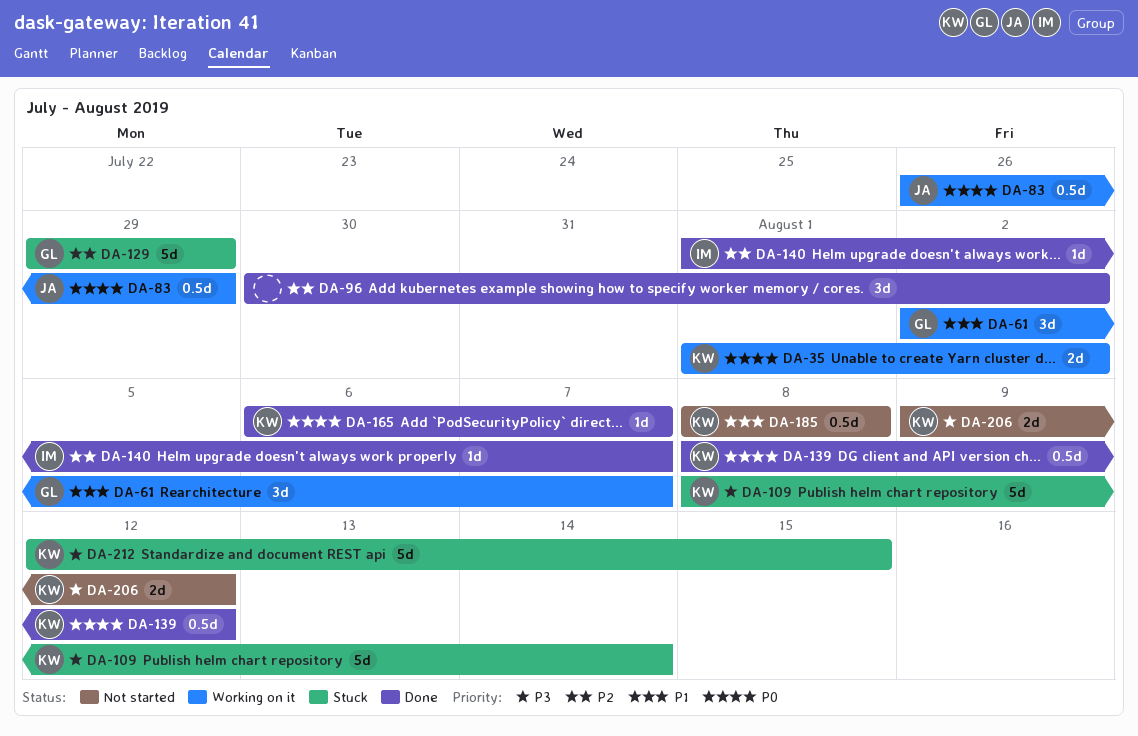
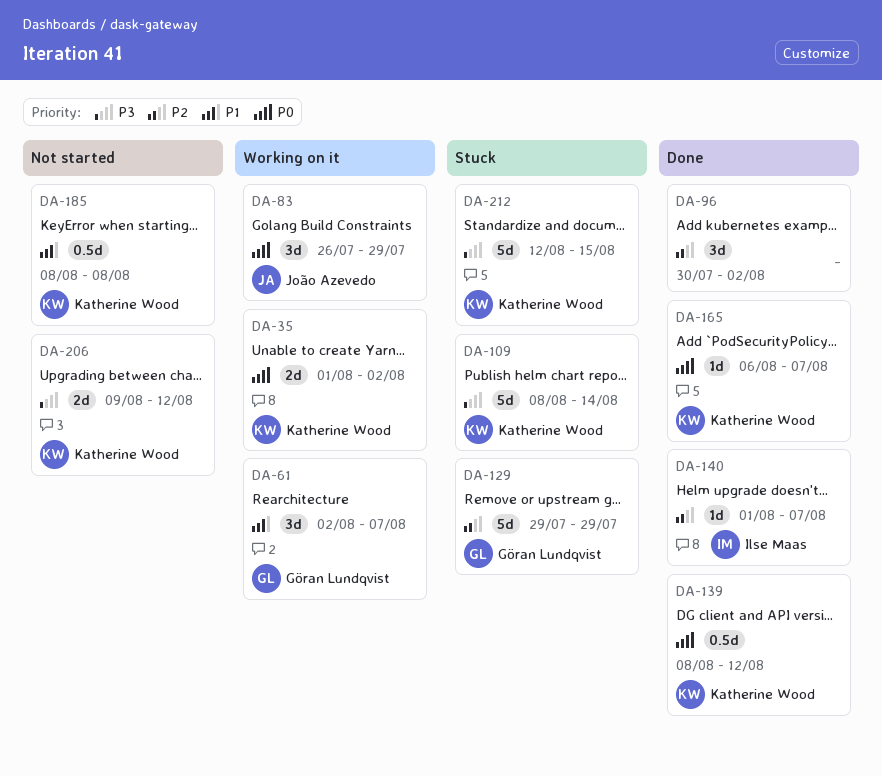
DA-83, estimate: 0.5d -> 3d

